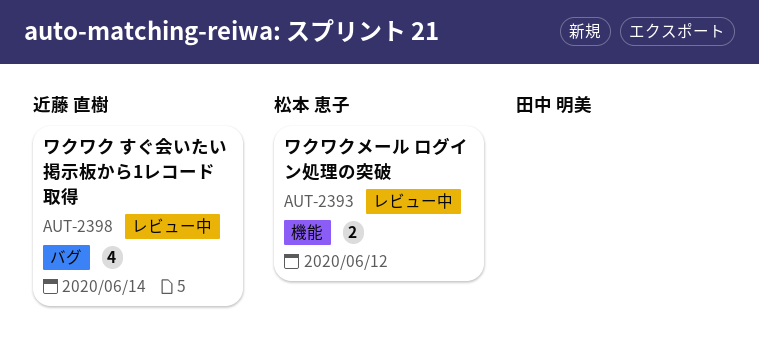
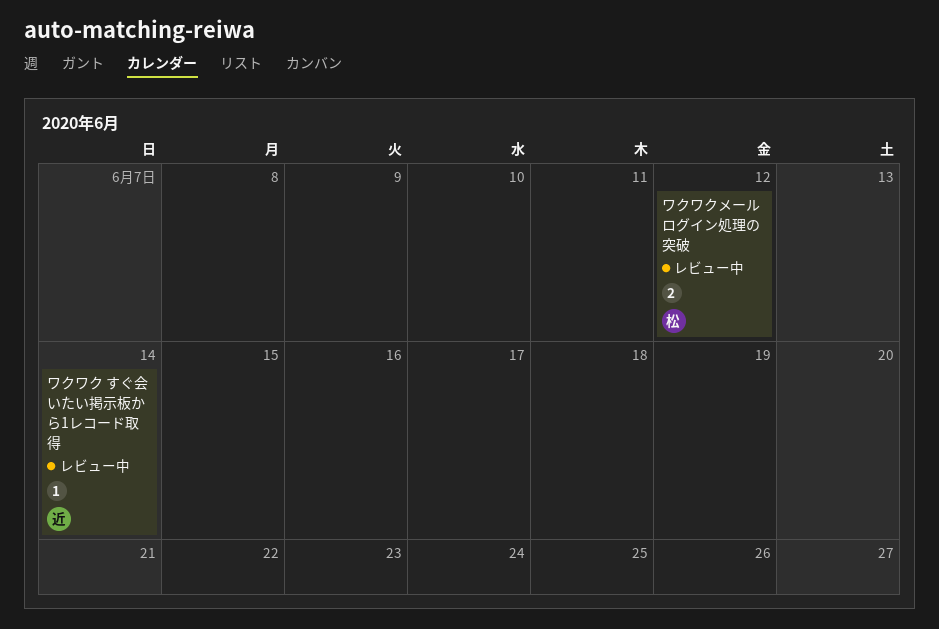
ワクワク すぐ会いたい掲示板から1レコード取得, estimate: 4 -> 1

